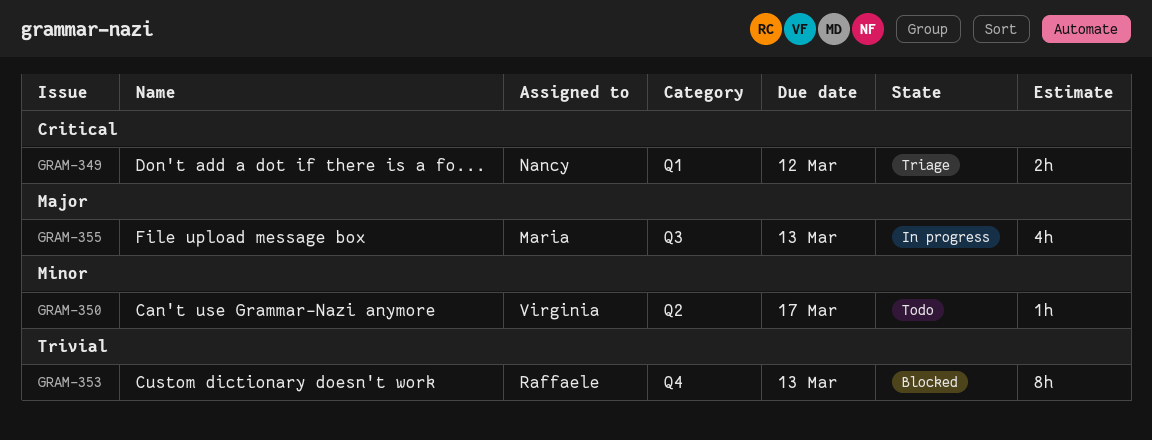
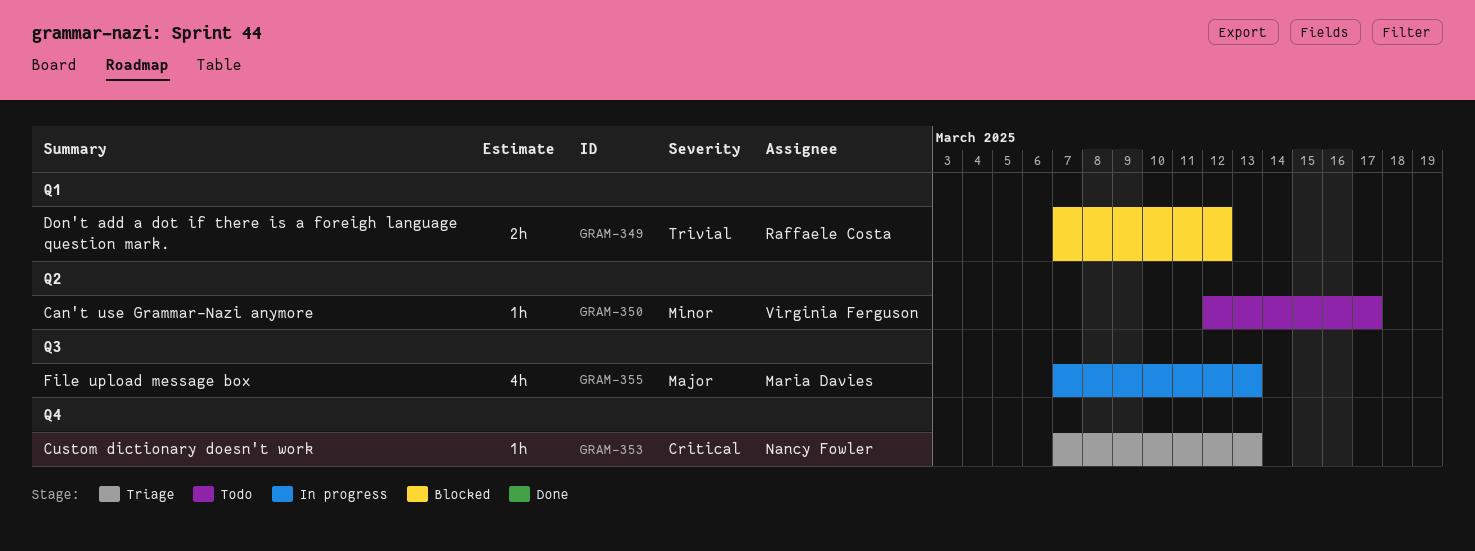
GRAM-349, status: Triage -> Blocked
GRAM-349, owner: Nancy Fowler -> Raffaele Costa
GRAM-349, priority: Critical -> Trivial
GRAM-353, status: Blocked -> Triage
GRAM-353, owner: Raffaele Costa -> Nancy Fowler
GRAM-353, priority: Trivial -> Critical
GRAM-353, estimate: 8h -> 1h

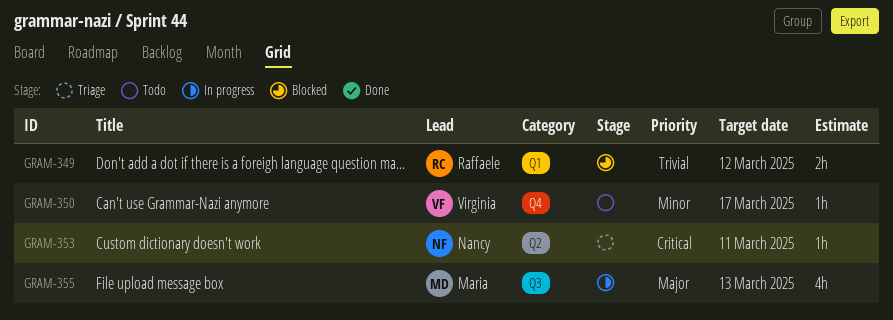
GRAM-350, label: Q2 -> Q4
GRAM-353, label: Q4 -> Q2
GRAM-353, due: Mar 13 -> Mar 11

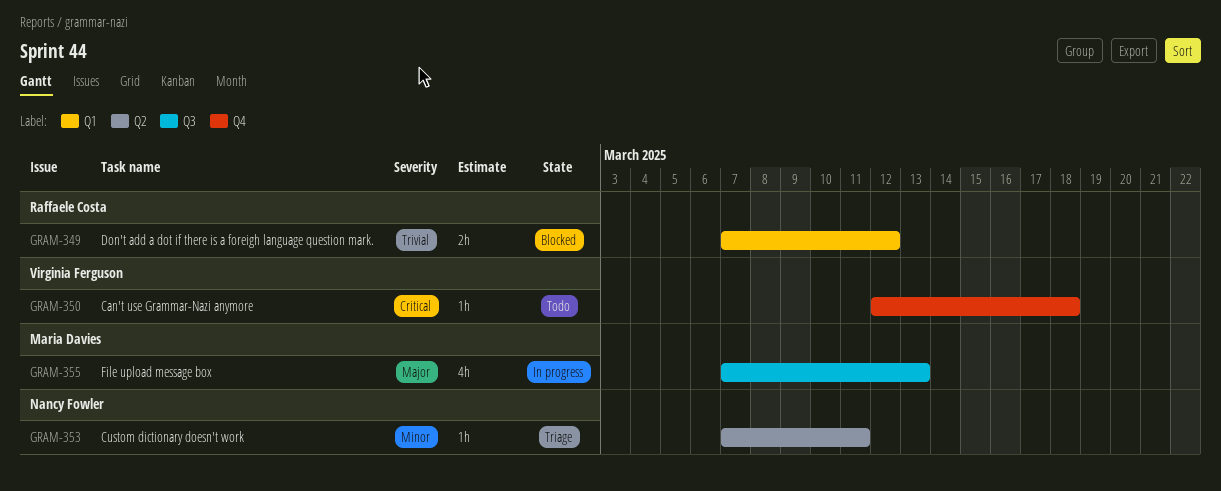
GRAM-350, priority: Minor -> Critical
GRAM-350, due: Mar 17 -> Mar 18
GRAM-353, priority: Critical -> Minor

